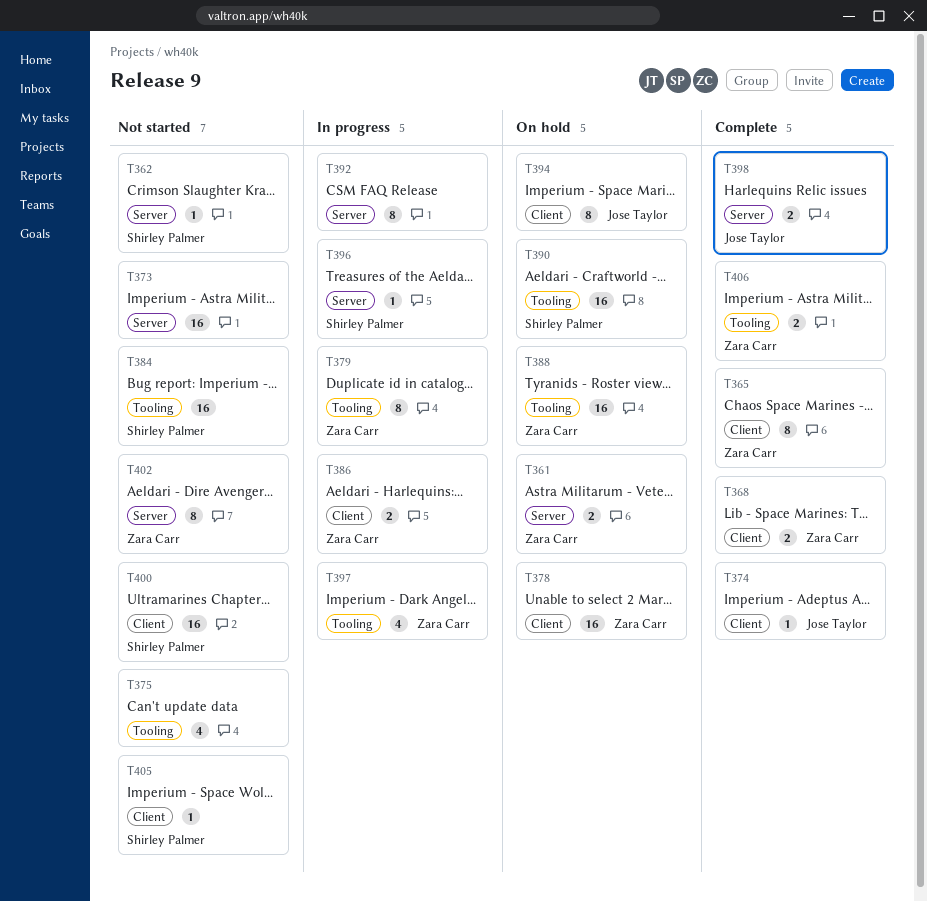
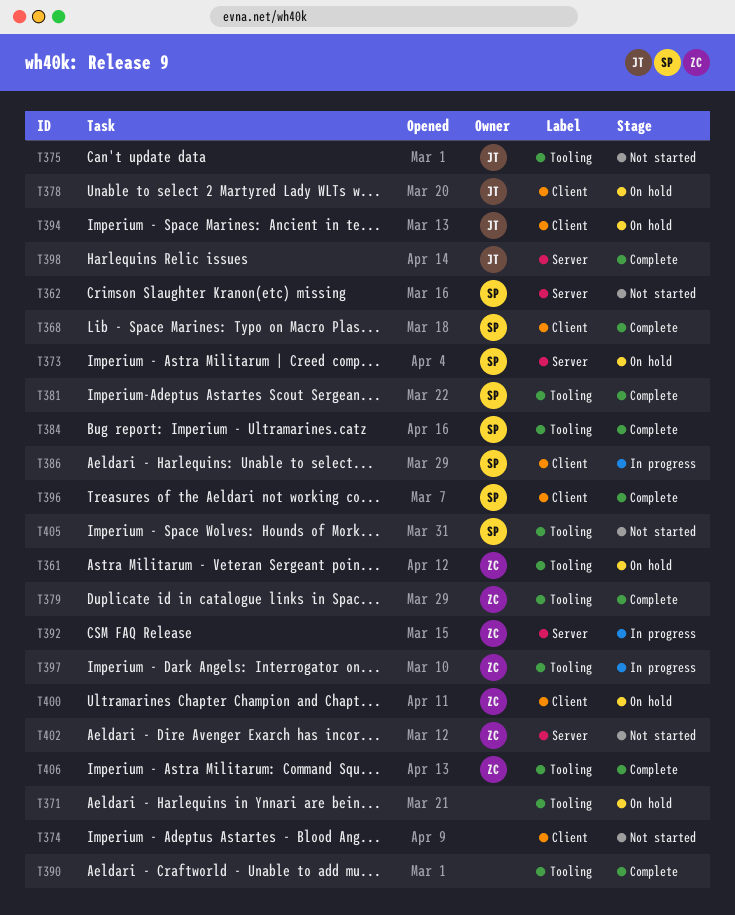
T361, label: Server -> Tooling
T365: present -> none
T368, owner: Zara Carr -> Shirley Palmer
T371: none -> present
T373, status: Not started -> On hold
T373, owner: none -> Shirley Palmer
T374, status: Complete -> Not started
T374, owner: Jose Taylor -> none
T375, owner: none -> Jose Taylor
T378, owner: Zara Carr -> Jose Taylor
T379, status: In progress -> Complete
T381: none -> present
T384, status: Not started -> Complete
T386, owner: Zara Carr -> Shirley Palmer
T388: present -> none
T390, status: On hold -> Complete
T390, owner: Shirley Palmer -> none
T392, owner: none -> Zara Carr
T396, status: In progress -> Complete
T396, label: Server -> Client
T400, status: Not started -> On hold
T400, owner: Shirley Palmer -> Zara Carr
T405, label: Client -> Tooling

